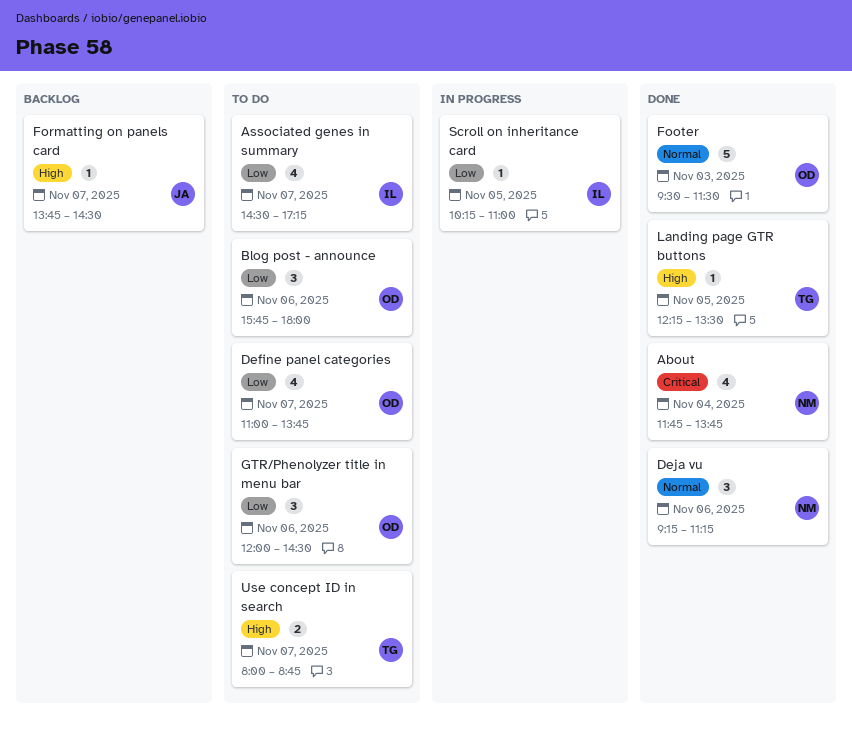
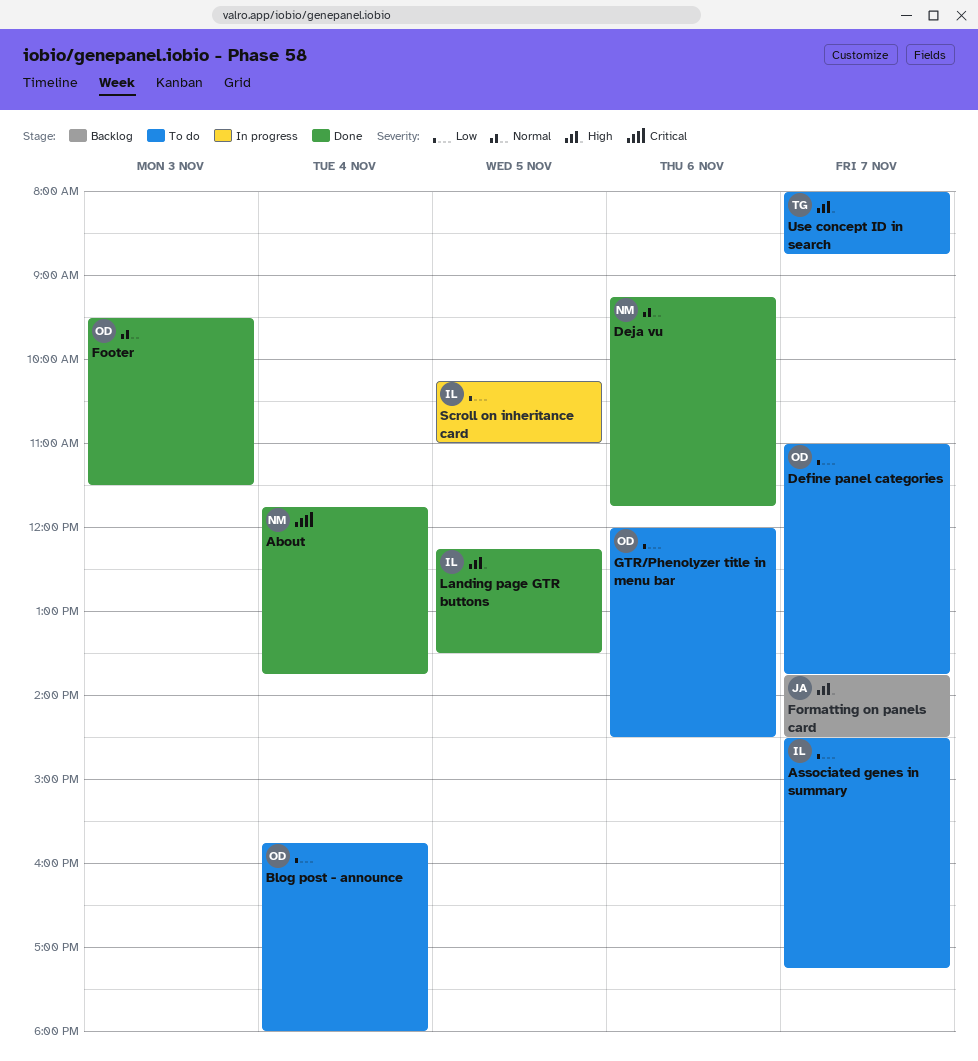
Blog post - announce, day: Nov 6 -> Nov 4
Deja vu, ends: 11:15 -> 11:45
Landing page GTR buttons, owner: TG -> IL

